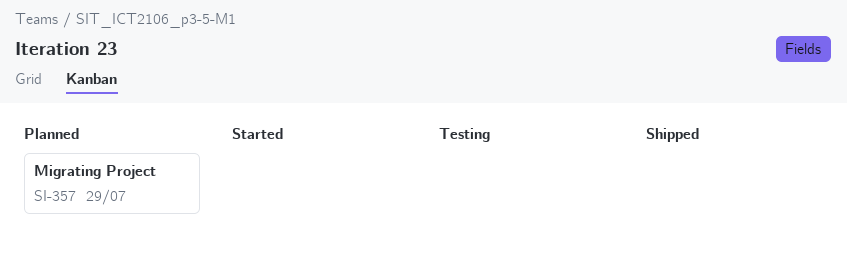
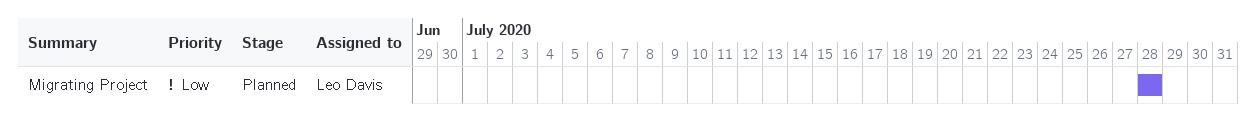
Migrating Project, due: Jul 29 -> Jul 28

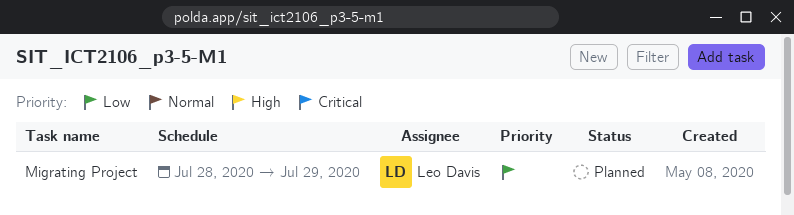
Migrating Project, due: Jul 28 -> Jul 29

